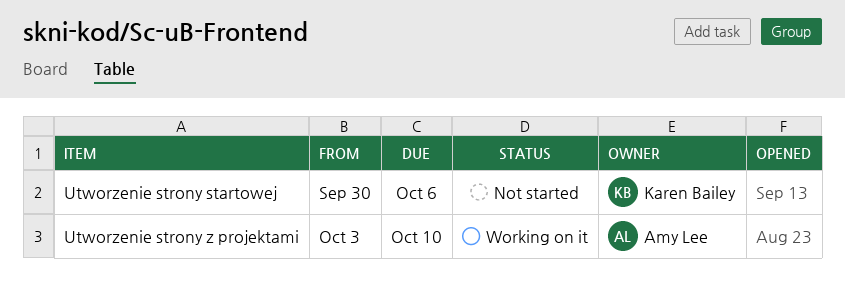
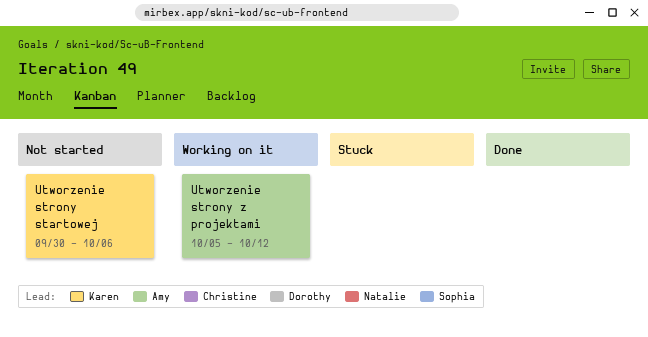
Utworzenie strony z projektami, start: Oct 3 -> Oct 5
Utworzenie strony z projektami, due: Oct 10 -> Oct 12

